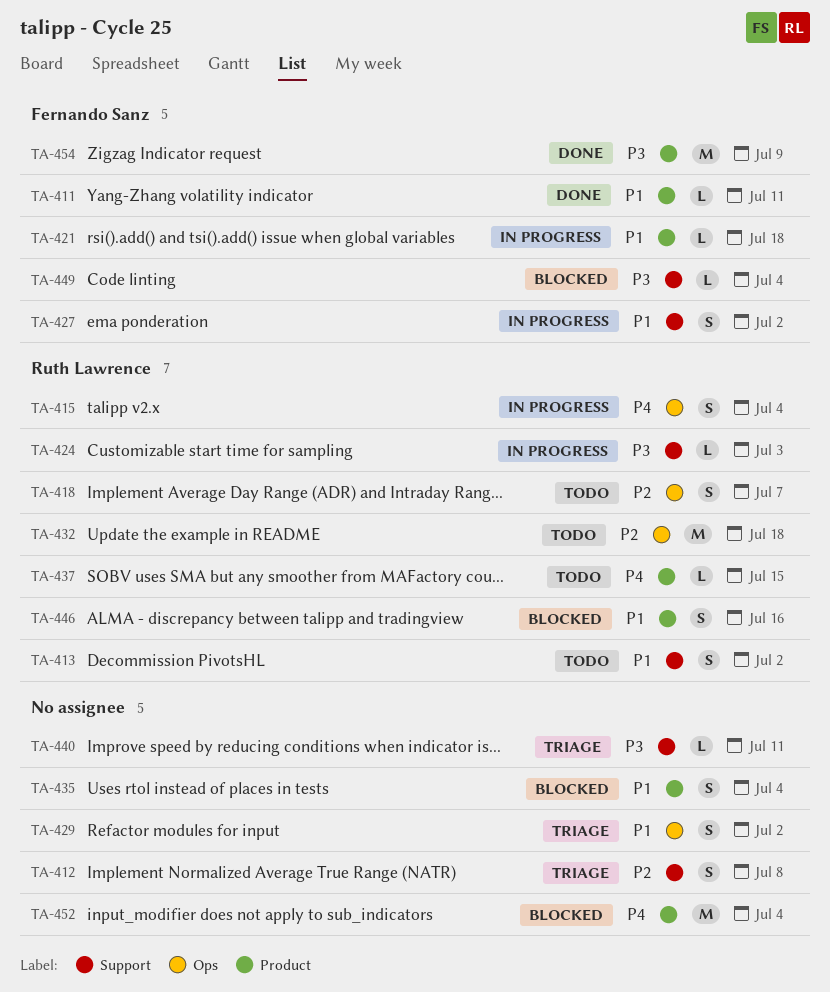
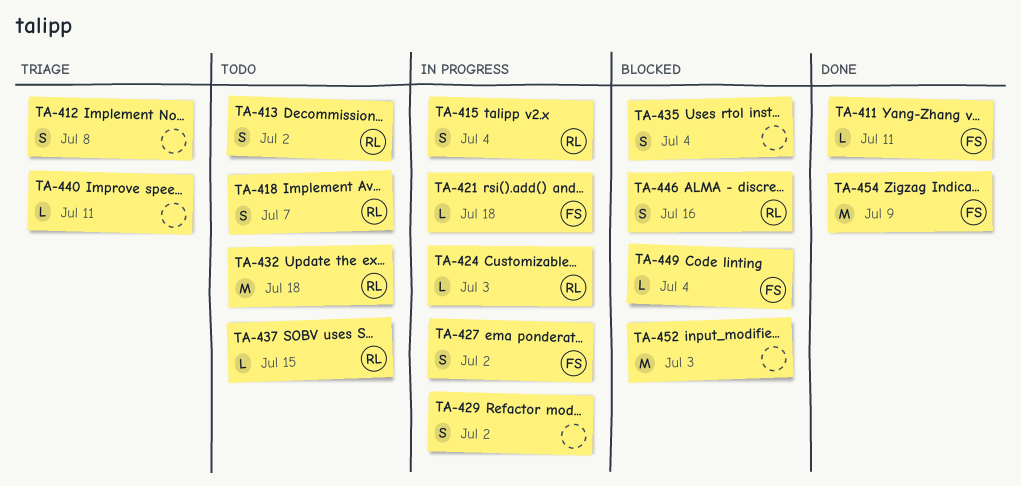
TA-429, status: Triage -> In progress
TA-452, due: Jul 4 -> Jul 3

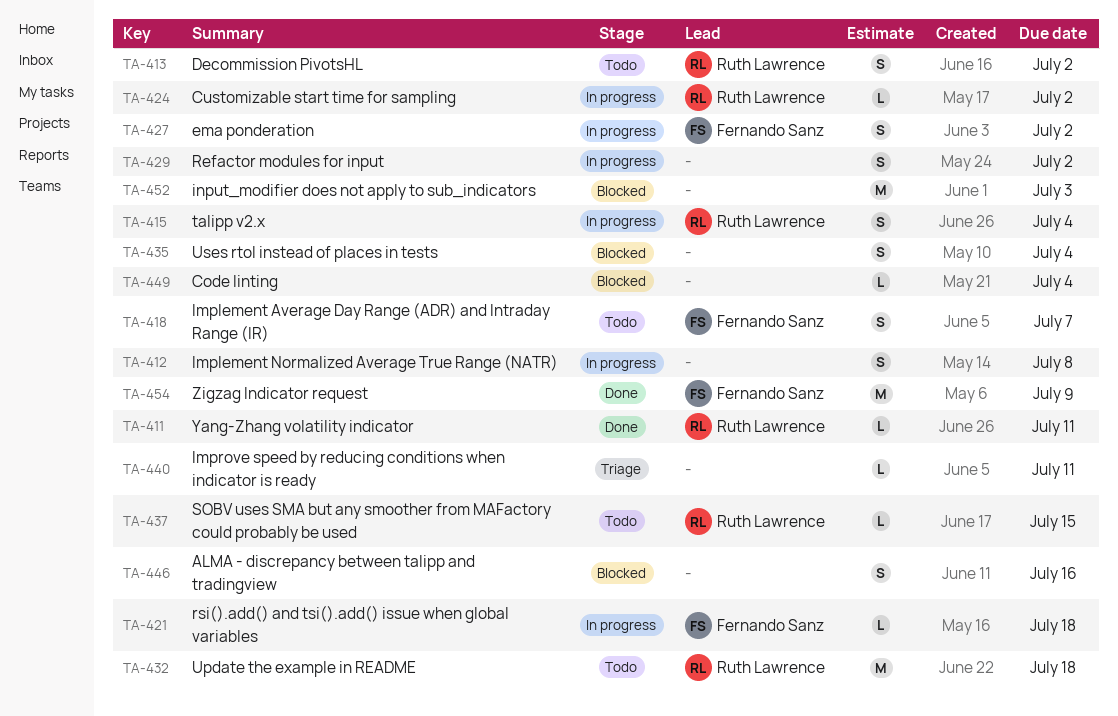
TA-411, owner: Fernando Sanz -> Ruth Lawrence
TA-412, status: Triage -> In progress
TA-418, owner: Ruth Lawrence -> Fernando Sanz
TA-424, due: Jul 3 -> Jul 2
TA-446, owner: Ruth Lawrence -> none
TA-449, owner: Fernando Sanz -> none

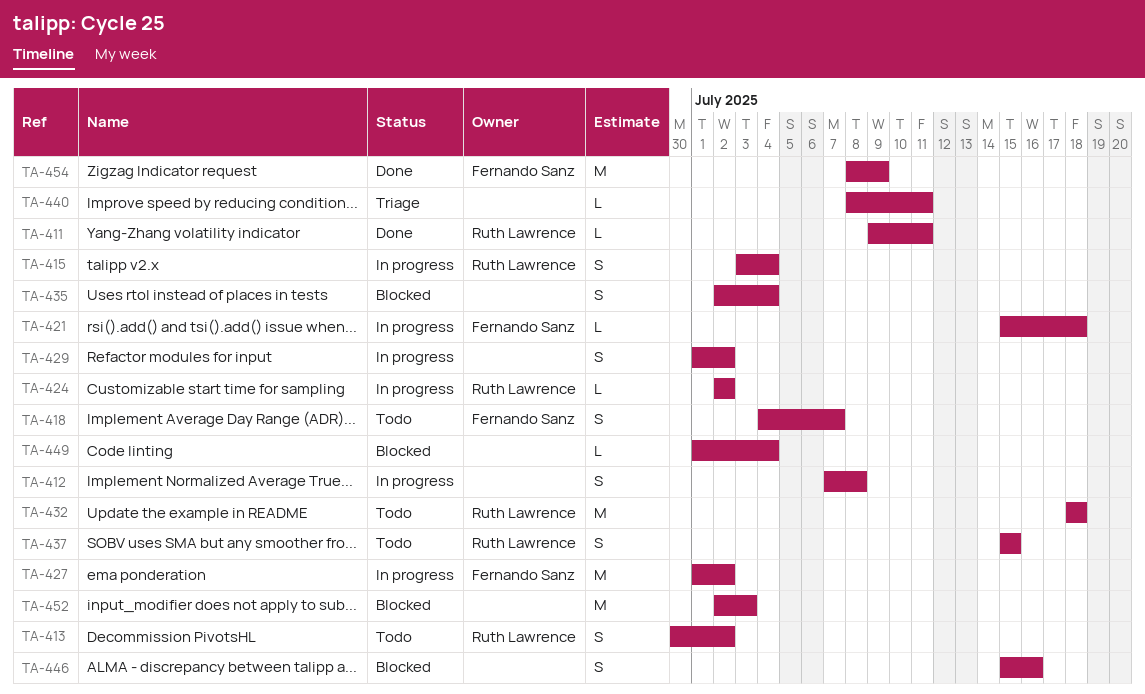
TA-427, estimate: S -> M
TA-437, estimate: L -> S

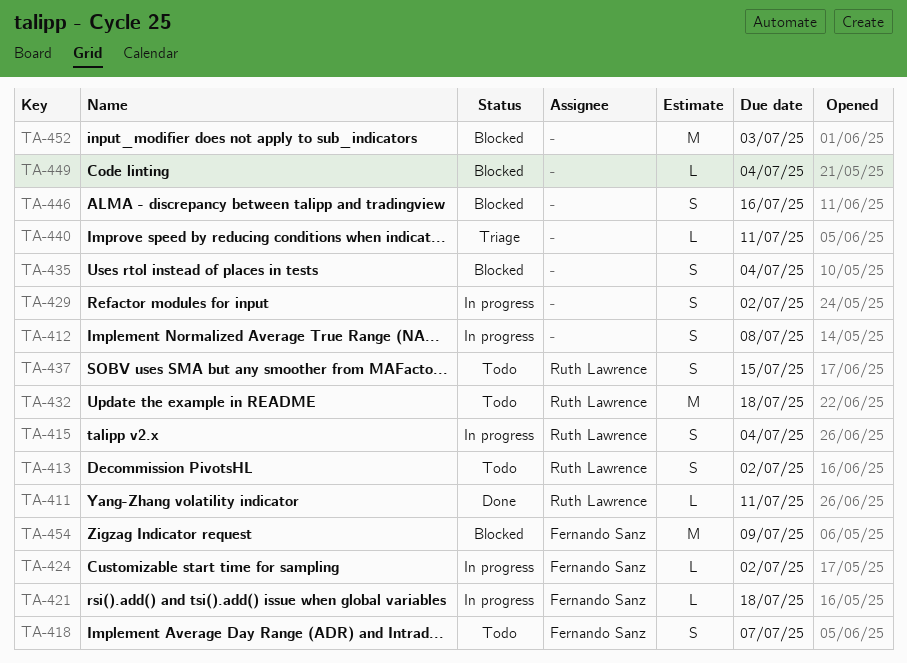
TA-424, owner: Ruth Lawrence -> Fernando Sanz
TA-427: present -> none
TA-454, status: Done -> Blocked

